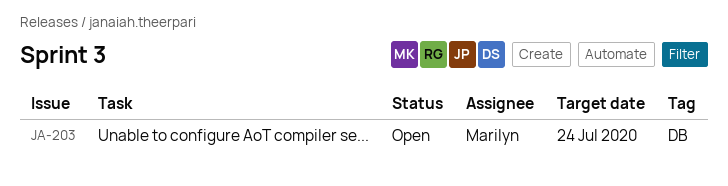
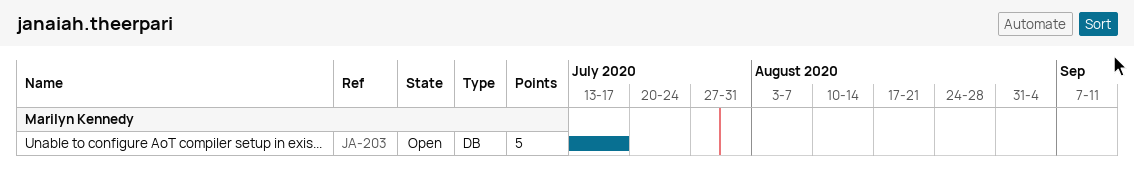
JA-203, due: Jul 24 -> Jul 17

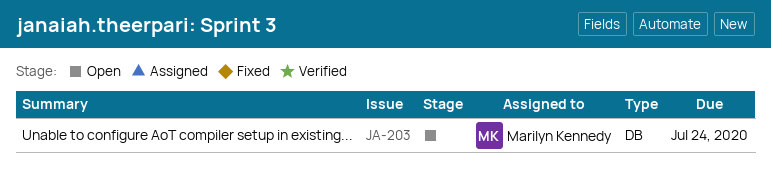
JA-203, due: Jul 17 -> Jul 24

